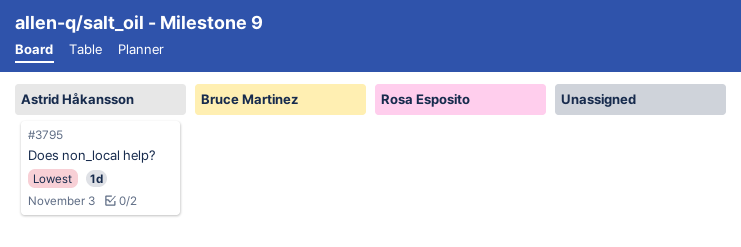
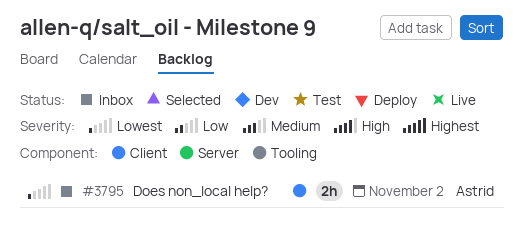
#3795, estimate: 1d -> 2h
#3795, due: Nov 3 -> Nov 2

